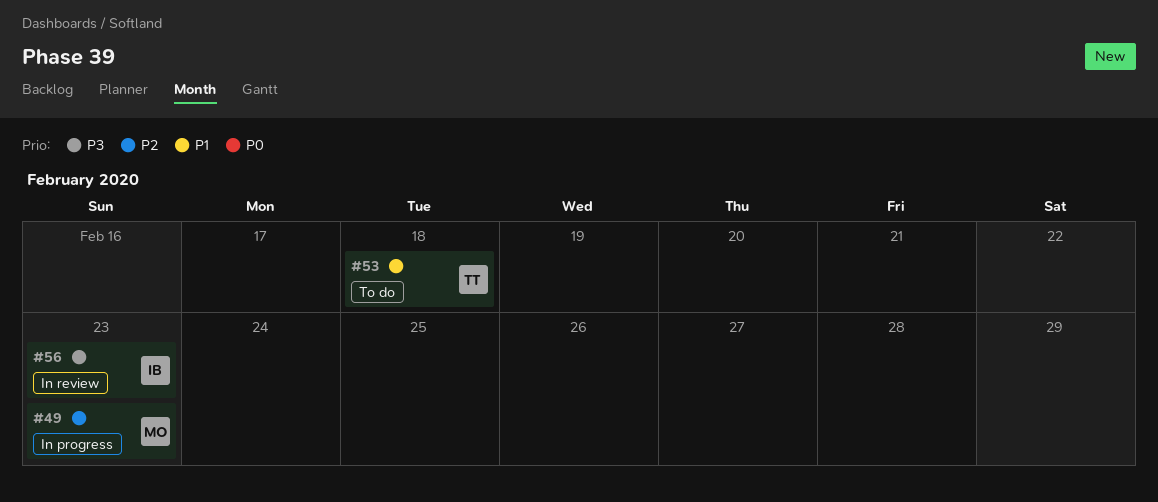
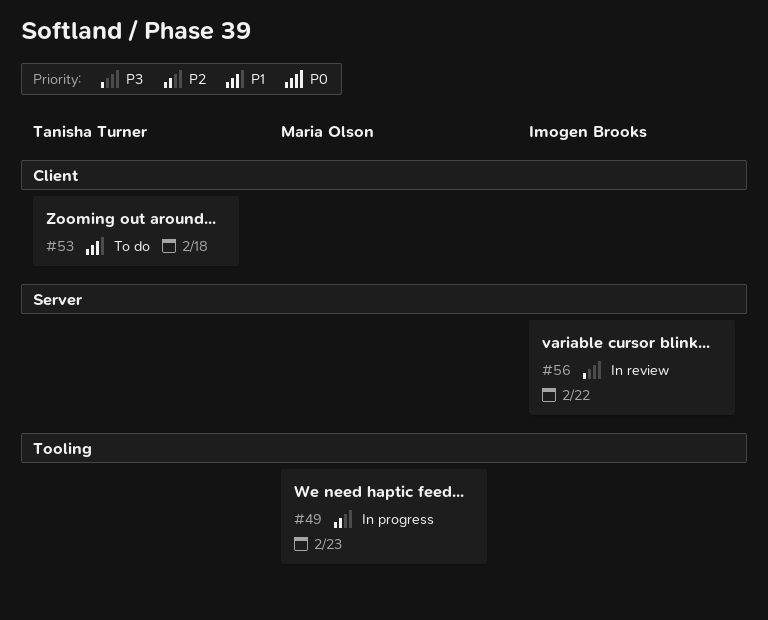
#56, due: Feb 23 -> Feb 22

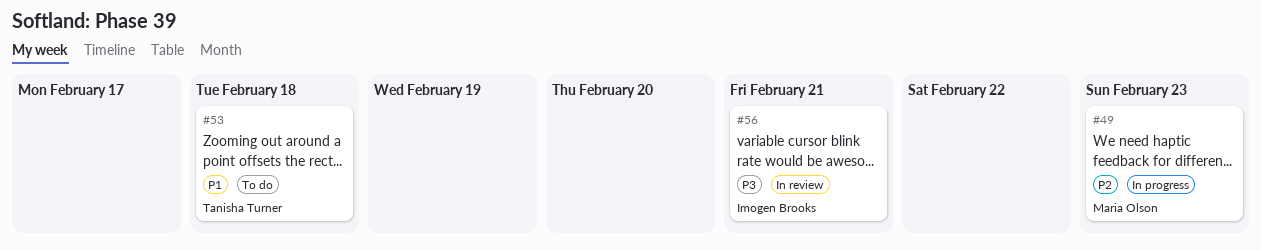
#56, due: Feb 22 -> Feb 21

